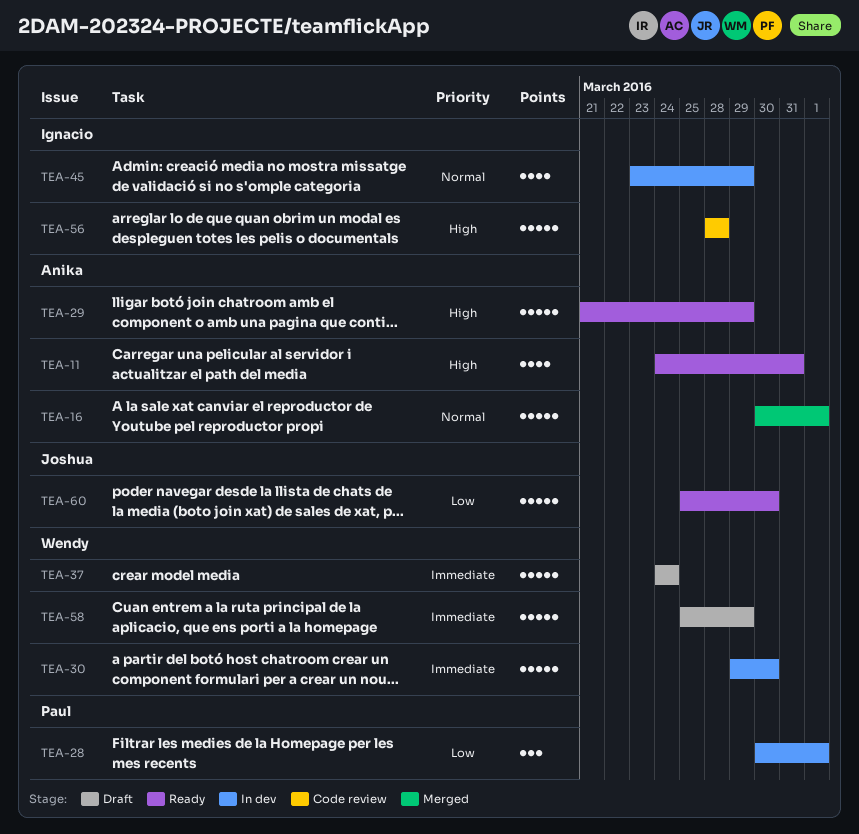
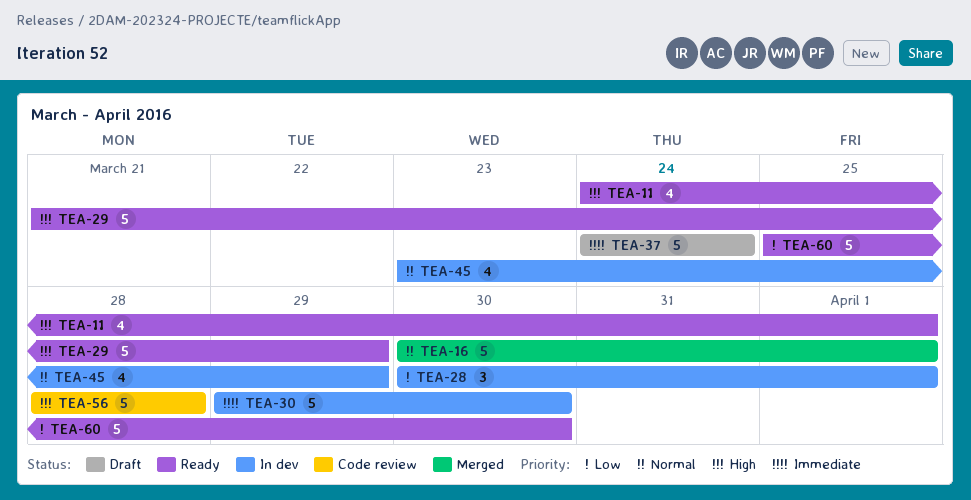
TEA-11, due: Mar 31 -> Apr 1
TEA-58: present -> none

